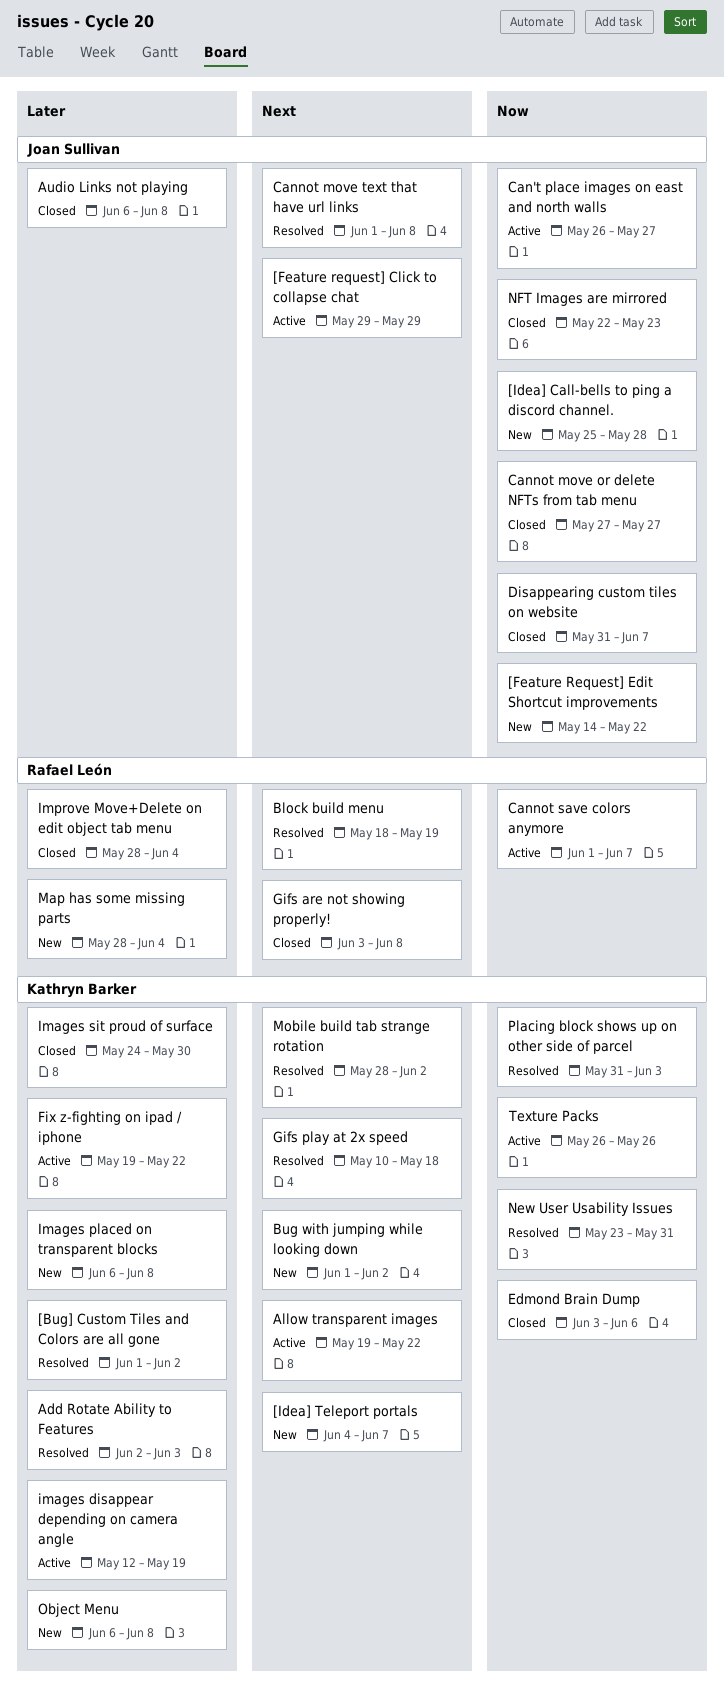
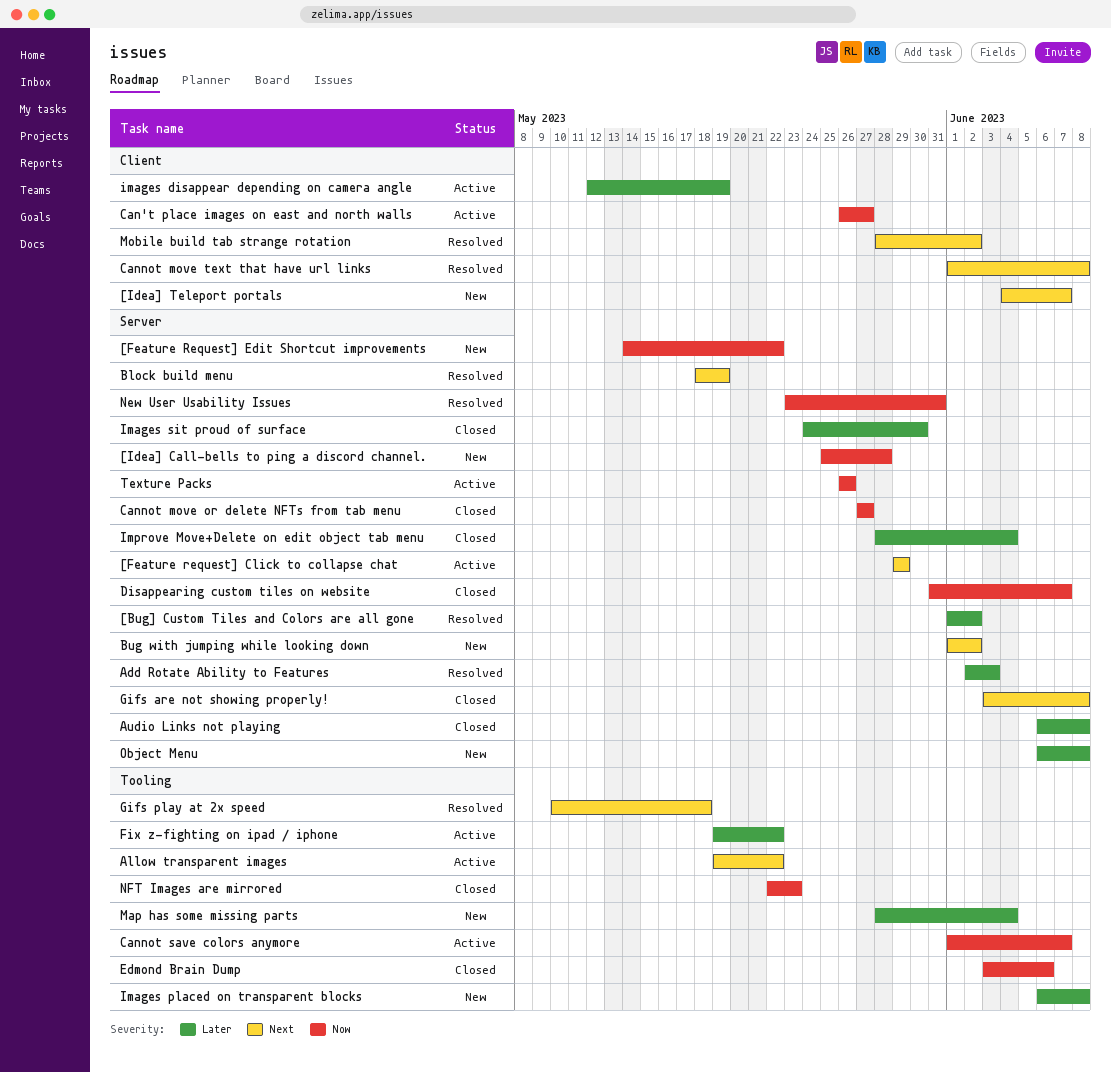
Placing block shows up on other side of parcel: present -> none

